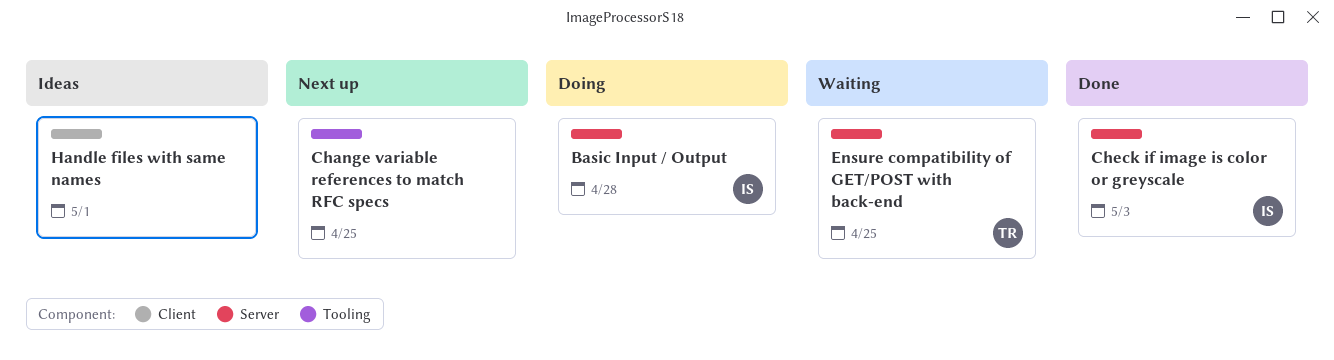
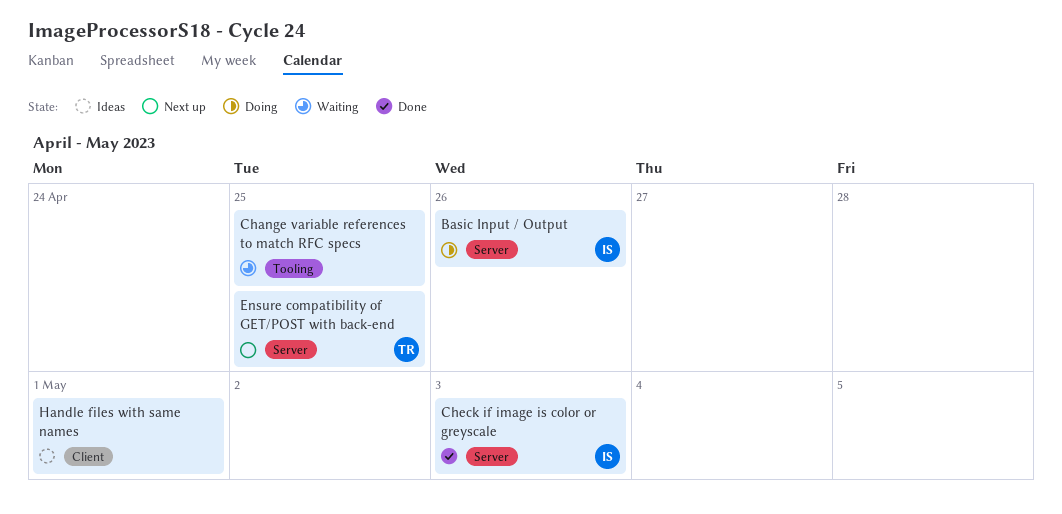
Basic Input / Output, due: Apr 28 -> Apr 26
Change variable references to match RFC specs, status: Next up -> Waiting
Ensure compatibility of GET/POST with back-end, status: Waiting -> Next up

